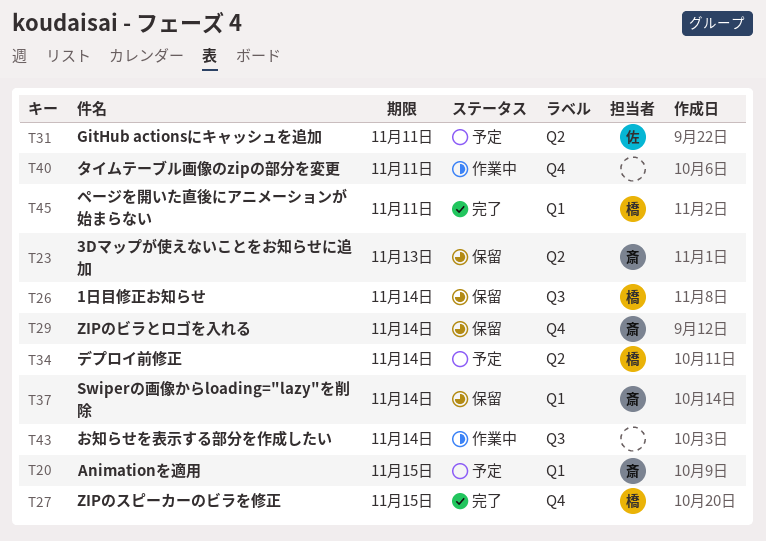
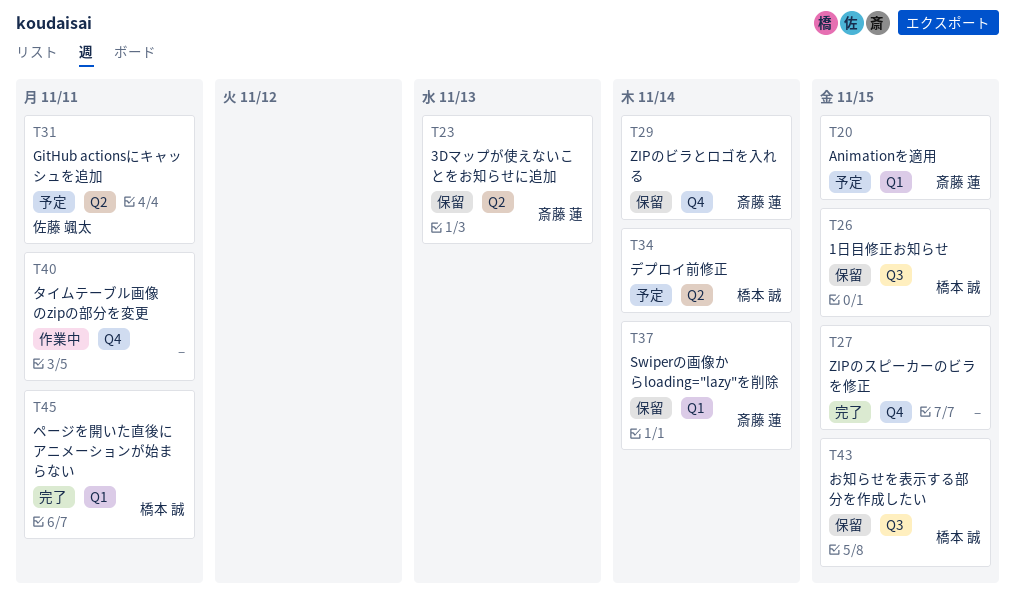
T26, due: Nov 14 -> Nov 15
T27, owner: 橋本 誠 -> none
T43, status: 作業中 -> 保留
T43, owner: none -> 橋本 誠
T43, due: Nov 14 -> Nov 15

